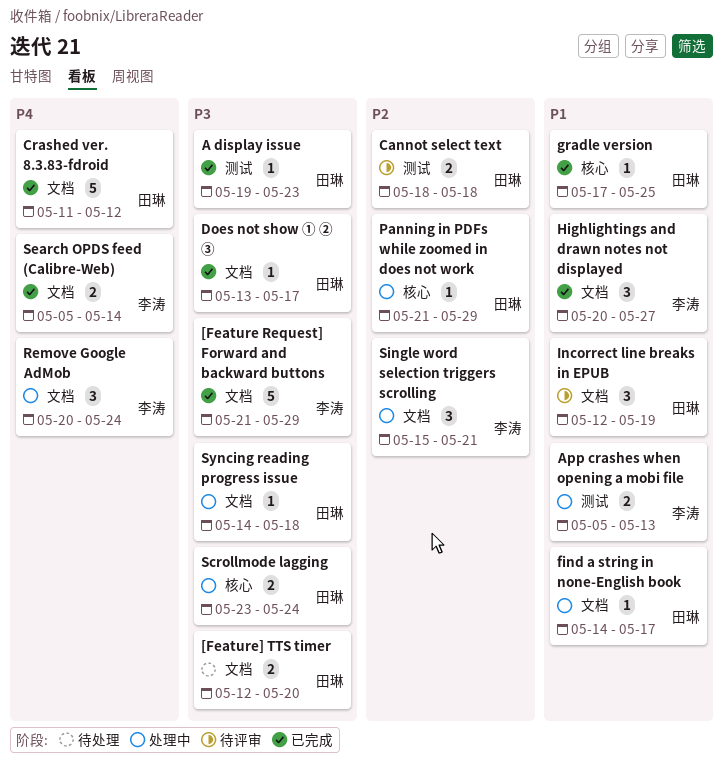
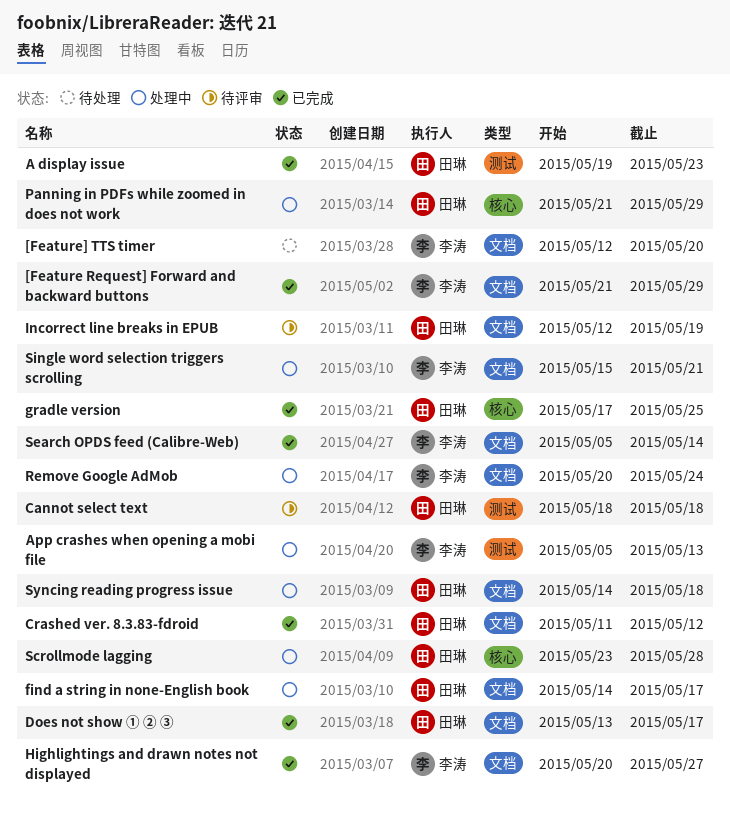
[Feature] TTS timer, owner: 田琳 -> 李涛
Scrollmode lagging, due: May 24 -> May 28

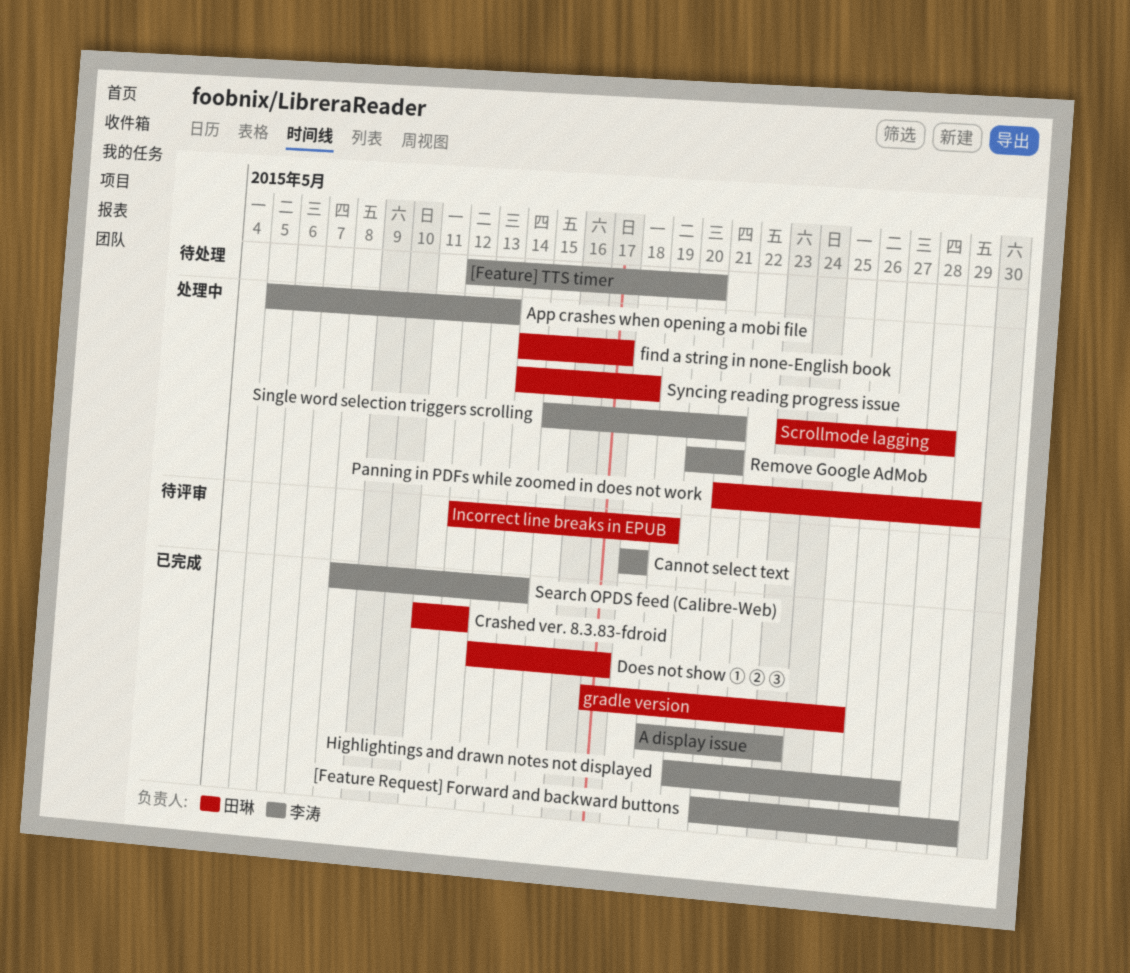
A display issue, owner: 田琳 -> 李涛
Cannot select text, owner: 田琳 -> 李涛
Remove Google AdMob, due: May 24 -> May 21
Search OPDS feed (Calibre-Web), start: May 5 -> May 8

